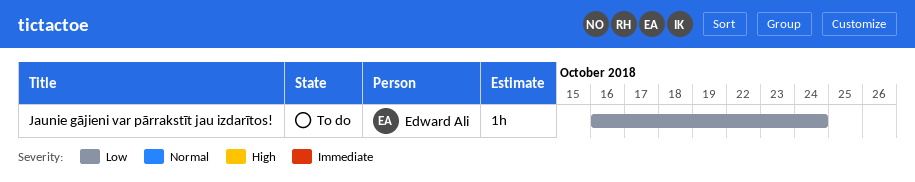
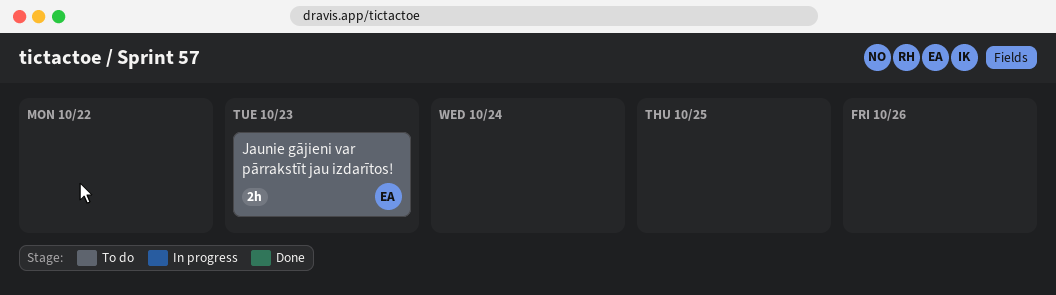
Jaunie gājieni var pārrakstīt jau izdarītos!, estimate: 1h -> 2h
Jaunie gājieni var pārrakstīt jau izdarītos!, due: Oct 24 -> Oct 23

